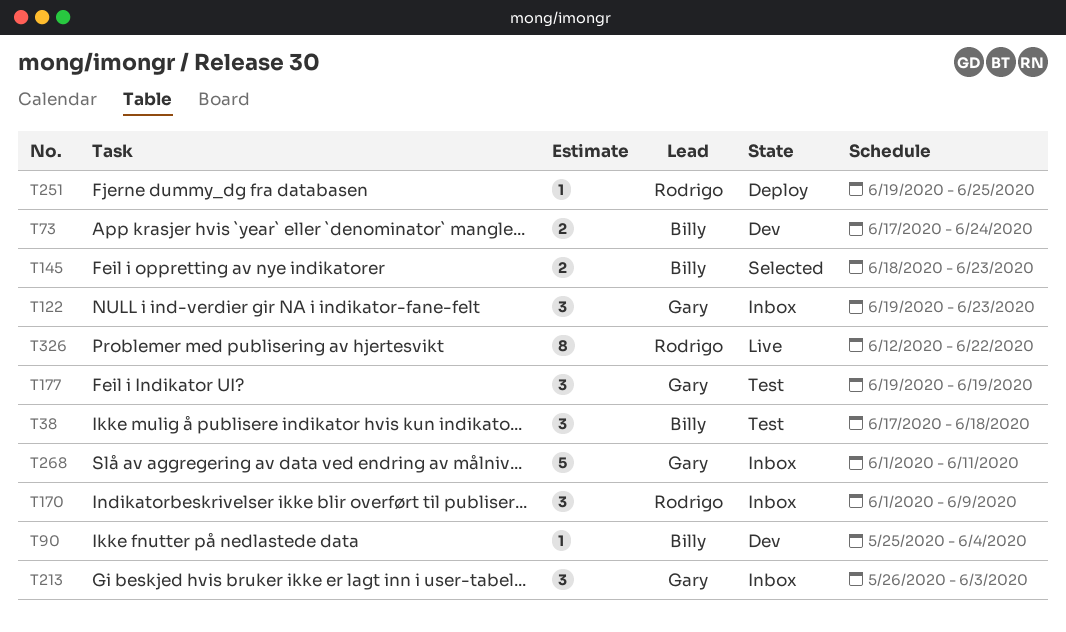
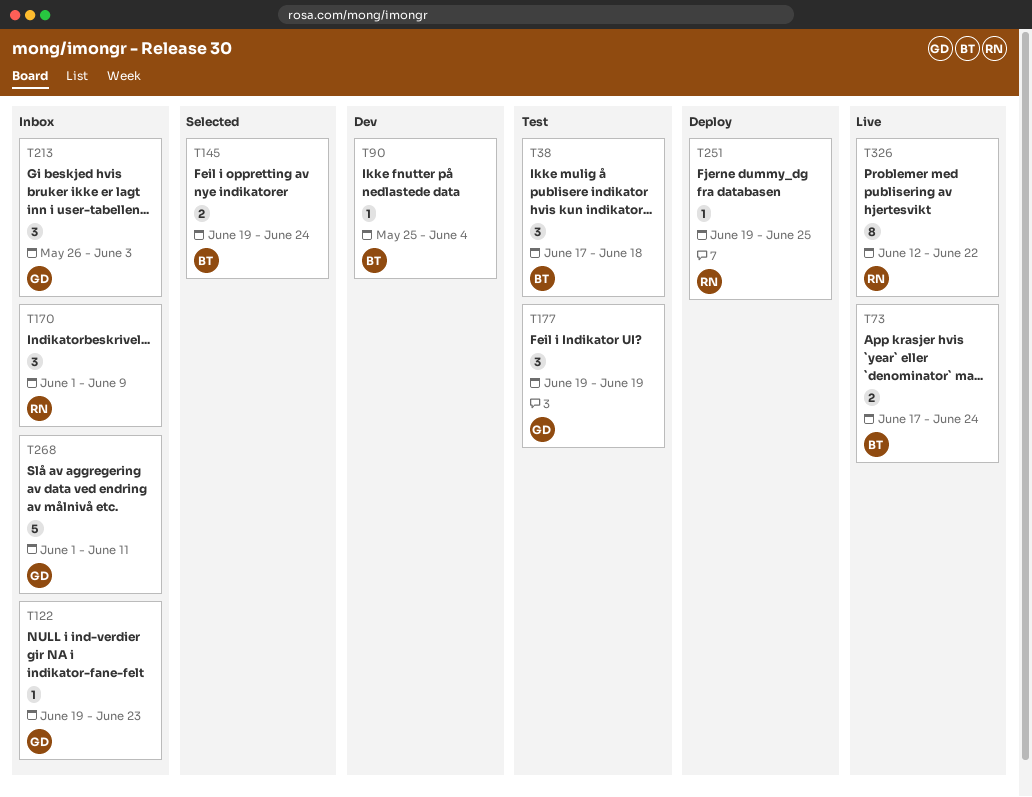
T73, status: Dev -> Live
T122, estimate: 3 -> 1
T145, start: Jun 18 -> Jun 19
T145, due: Jun 23 -> Jun 24

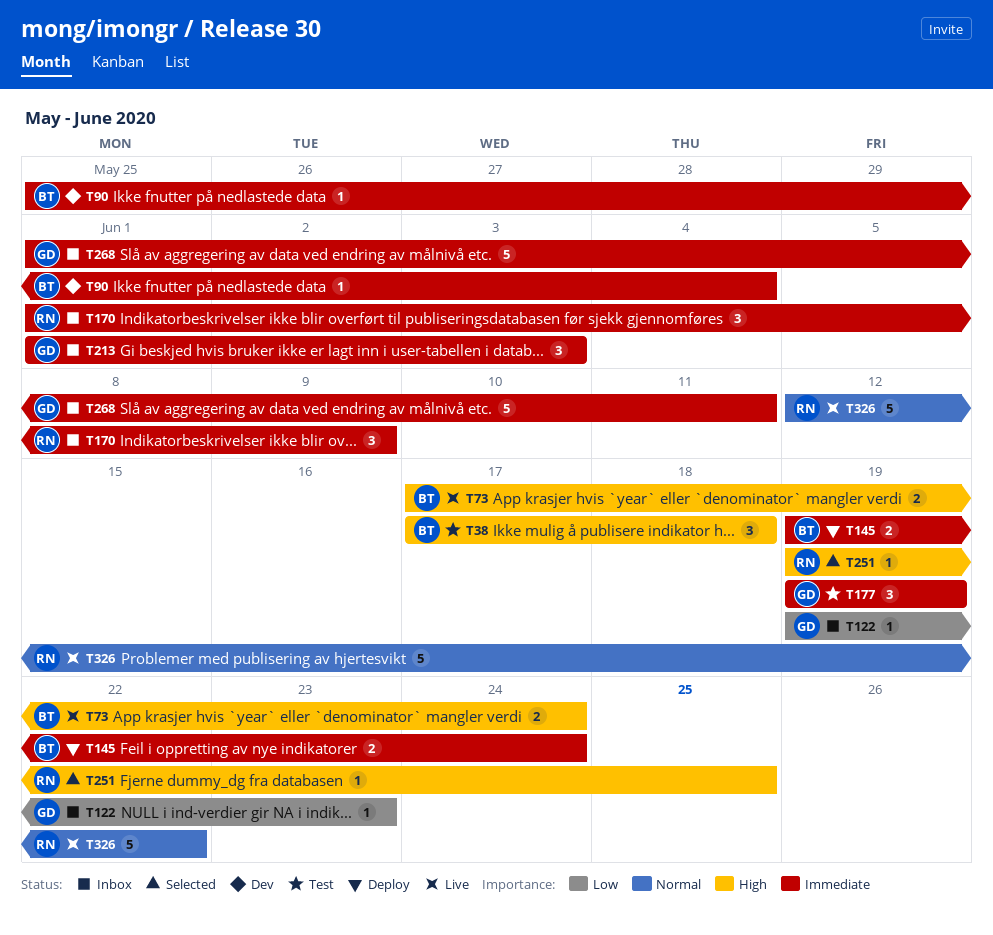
T145, status: Selected -> Deploy
T213, start: May 26 -> Jun 1
T251, status: Deploy -> Selected
T326, estimate: 8 -> 5

